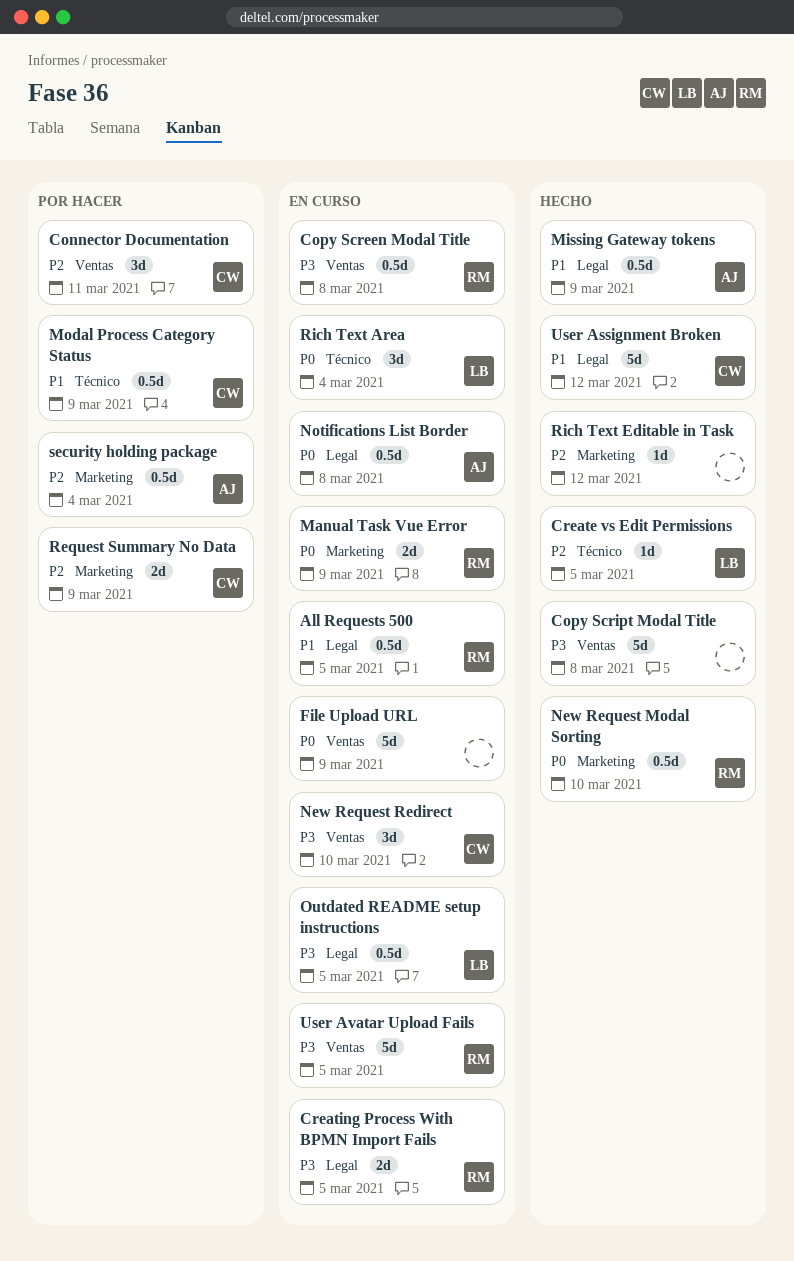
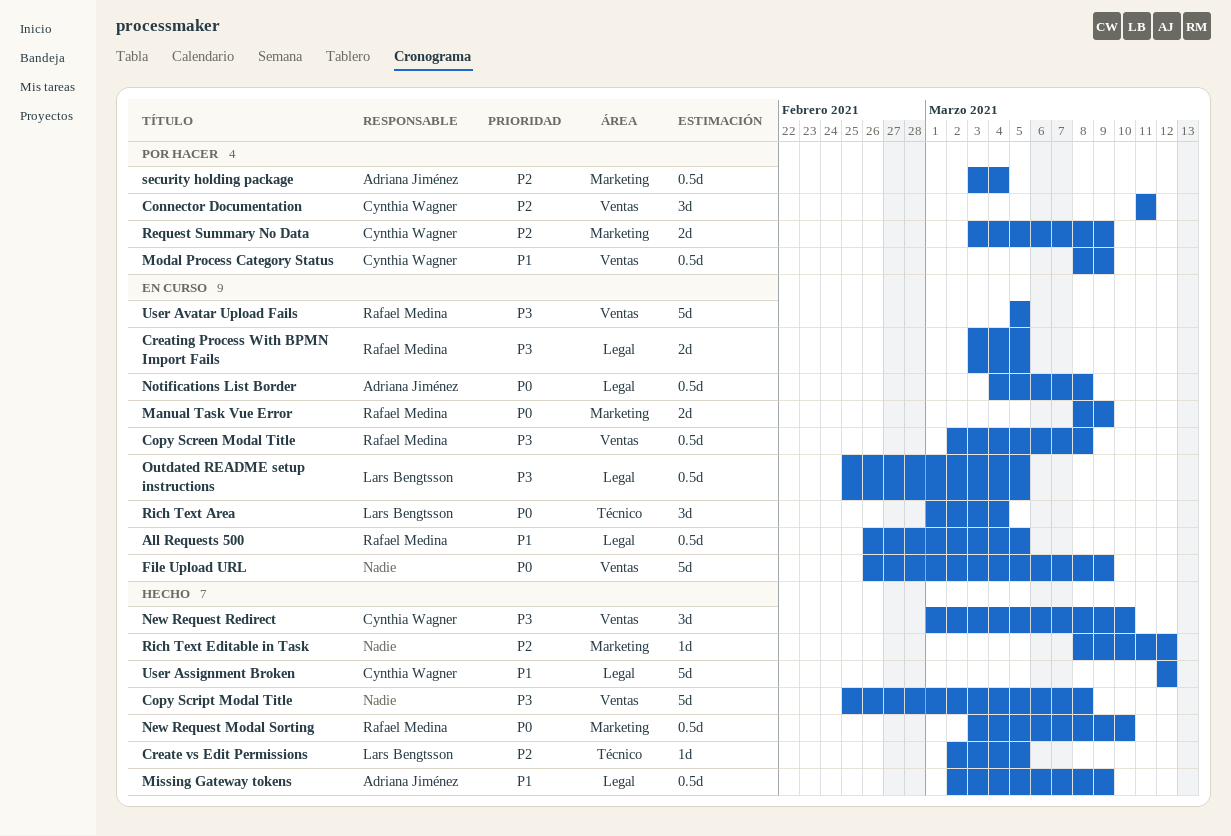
Modal Process Category Status, label: Técnico -> Ventas
New Request Redirect, status: En curso -> Hecho

